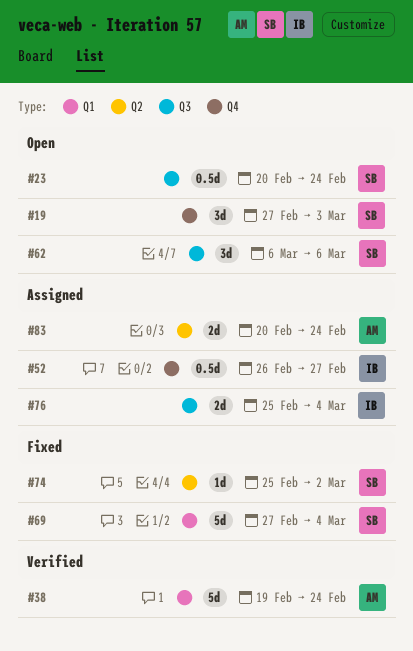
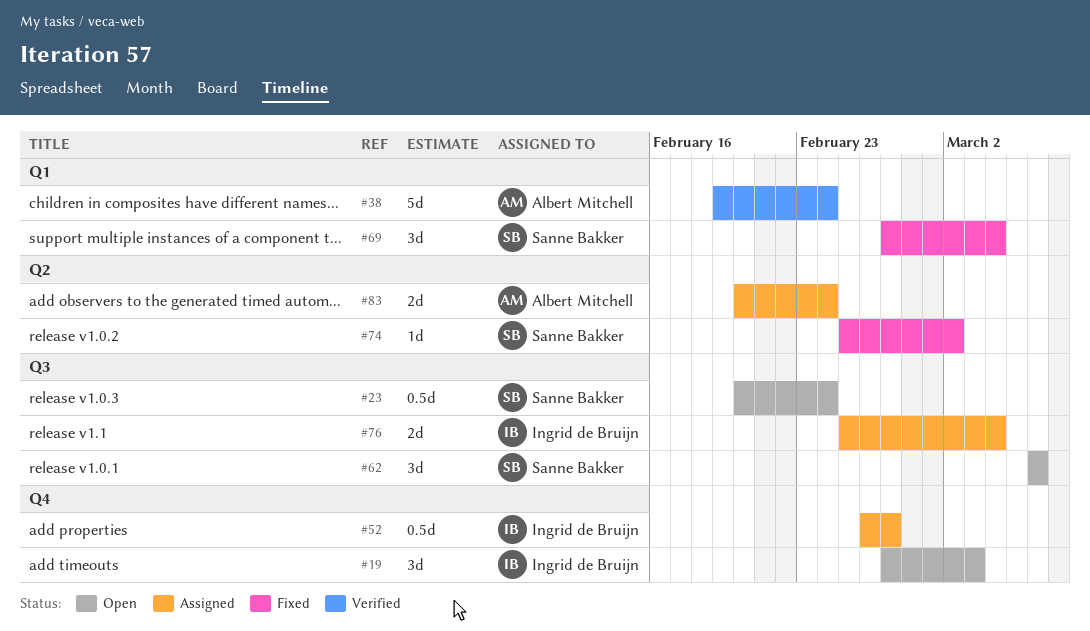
#19, owner: Sanne Bakker -> Ingrid de Bruijn
#69, estimate: 5d -> 3d

